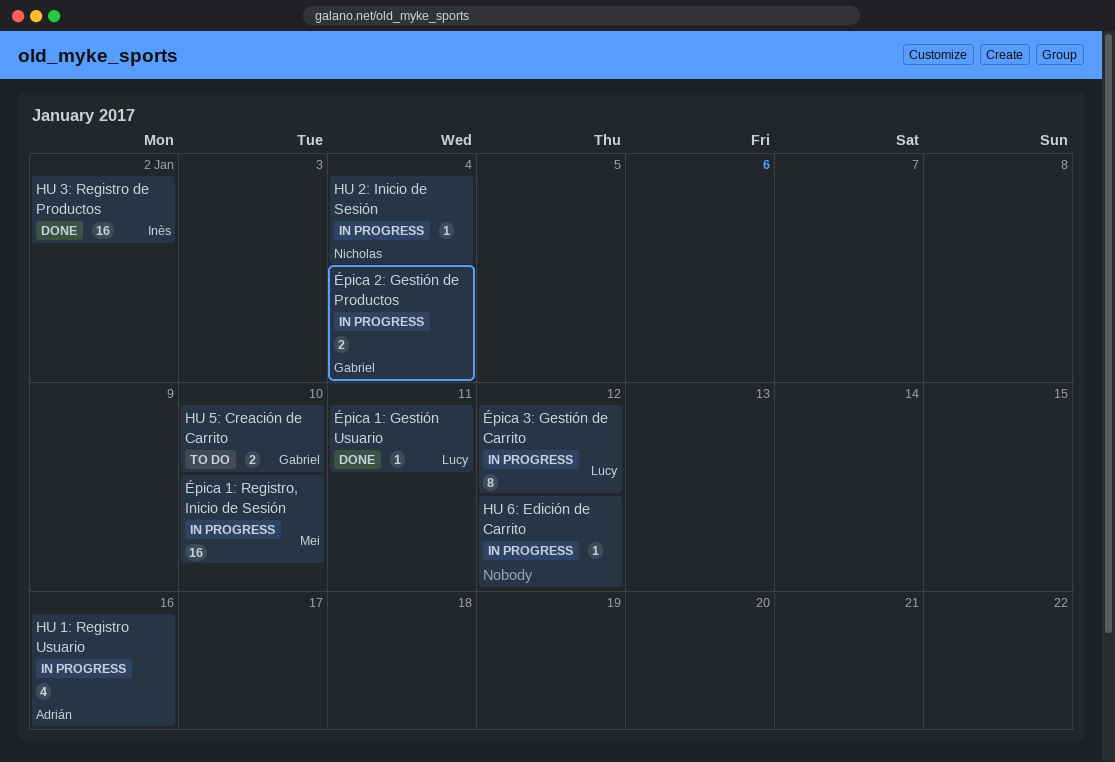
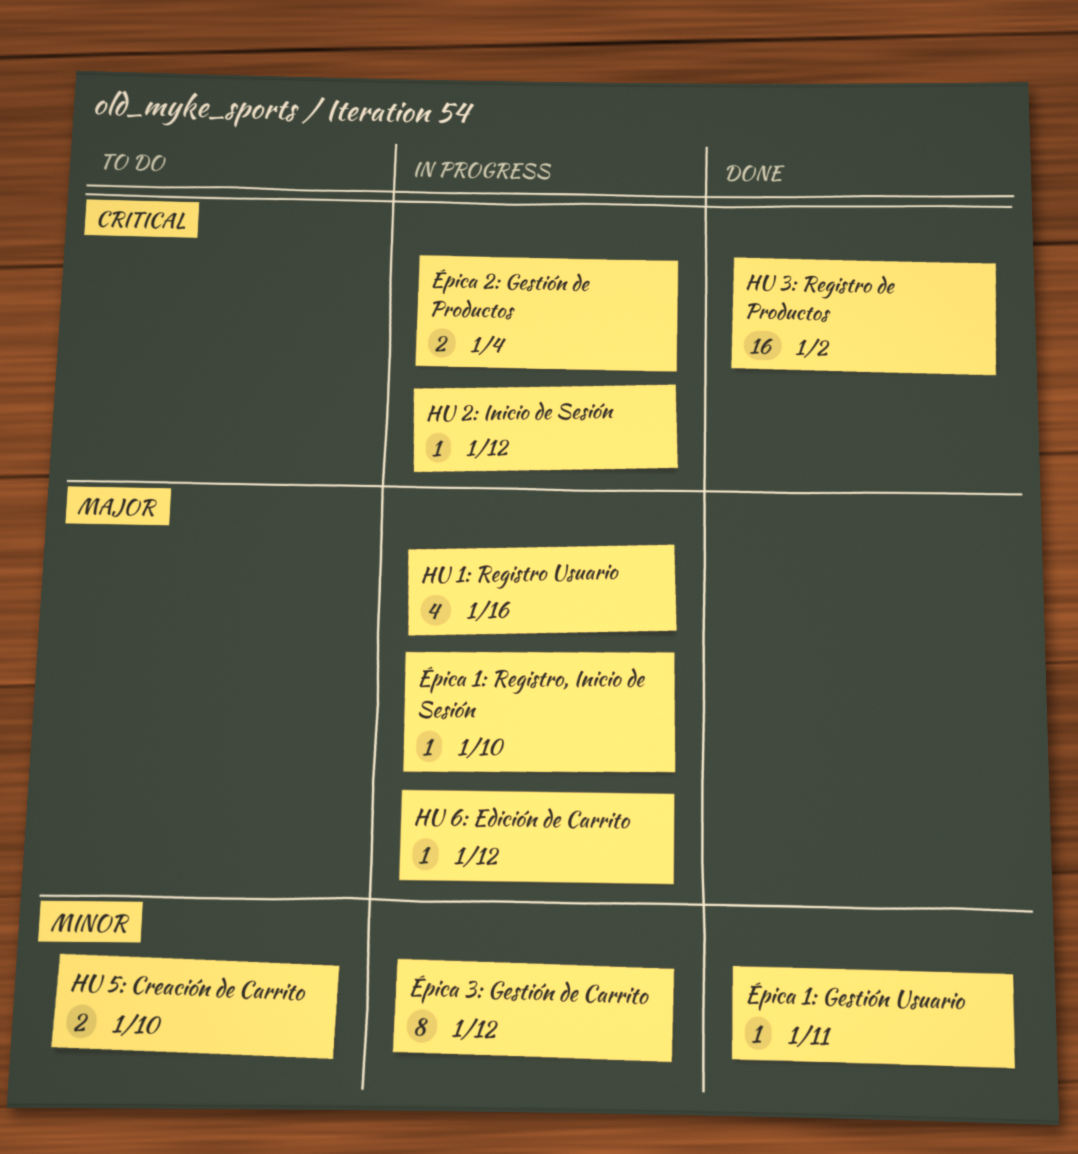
HU 2: Inicio de Sesión, due: Jan 4 -> Jan 12
Épica 1: Registro, Inicio de Sesión, estimate: 16 -> 1

